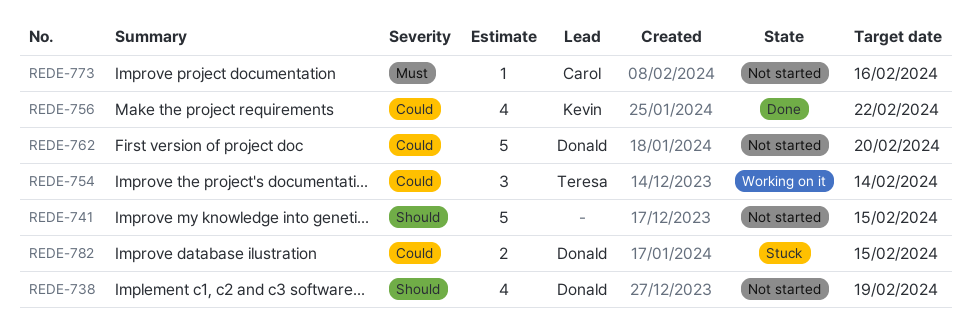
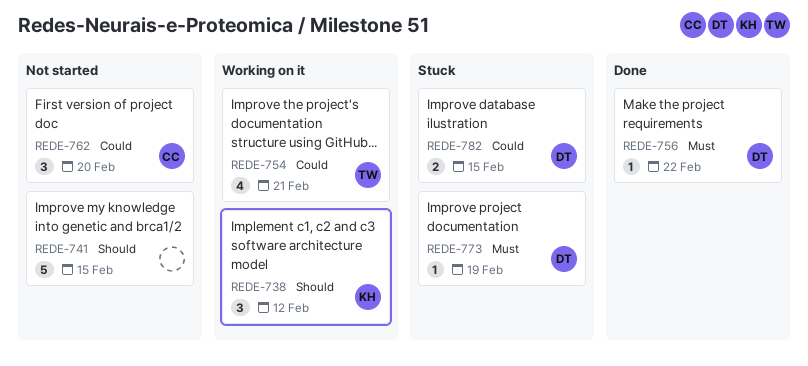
REDE-738, status: Not started -> Working on it
REDE-738, owner: Donald -> Kevin
REDE-738, estimate: 4 -> 3
REDE-738, due: Feb 19 -> Feb 12
REDE-754, estimate: 3 -> 4
REDE-754, due: Feb 14 -> Feb 21
REDE-756, owner: Kevin -> Donald
REDE-756, priority: Could -> Must
REDE-756, estimate: 4 -> 1
REDE-762, owner: Donald -> Carol
REDE-762, estimate: 5 -> 3
REDE-773, status: Not started -> Stuck
REDE-773, owner: Carol -> Donald
REDE-773, due: Feb 16 -> Feb 19

